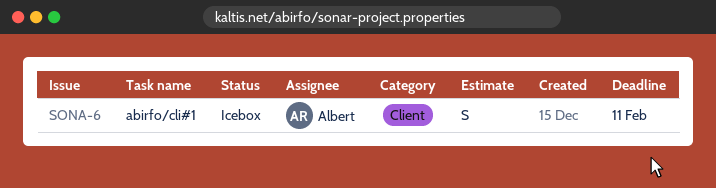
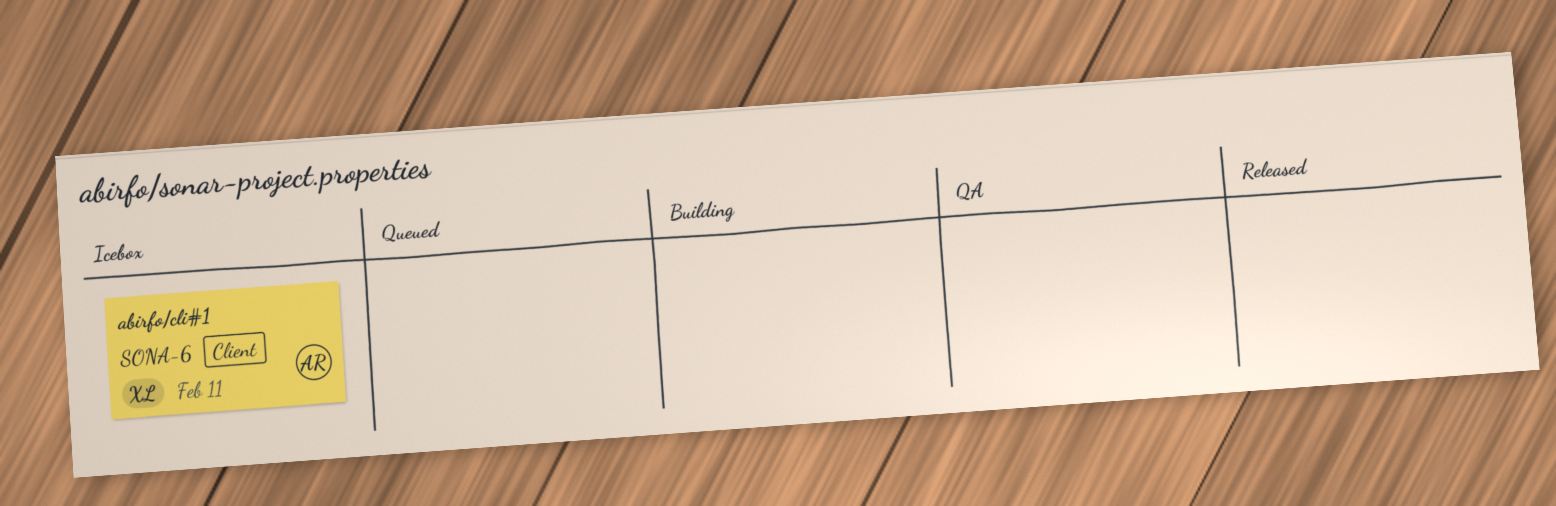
SONA-6, estimate: S -> XL

